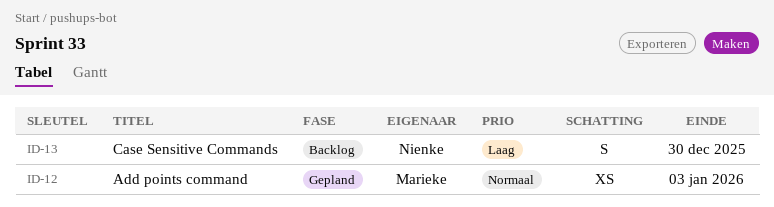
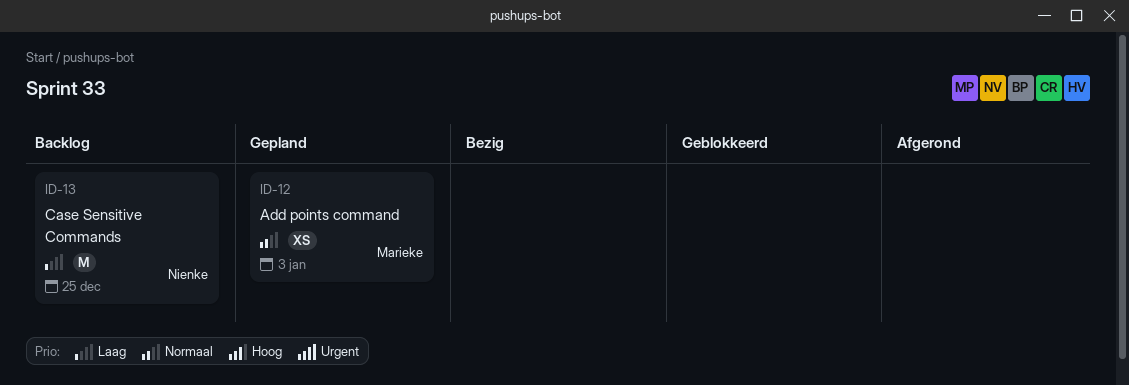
ID-13, estimate: S -> M
ID-13, due: Dec 30 -> Dec 25

